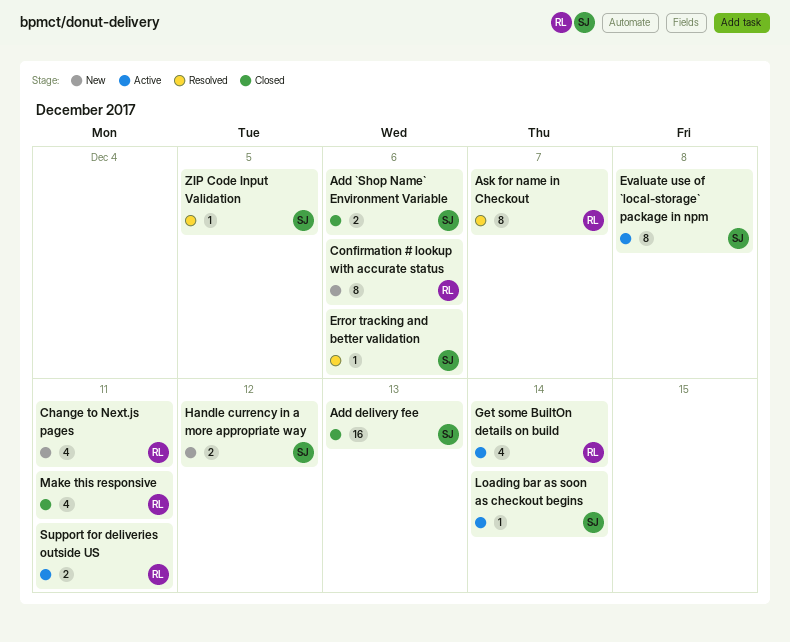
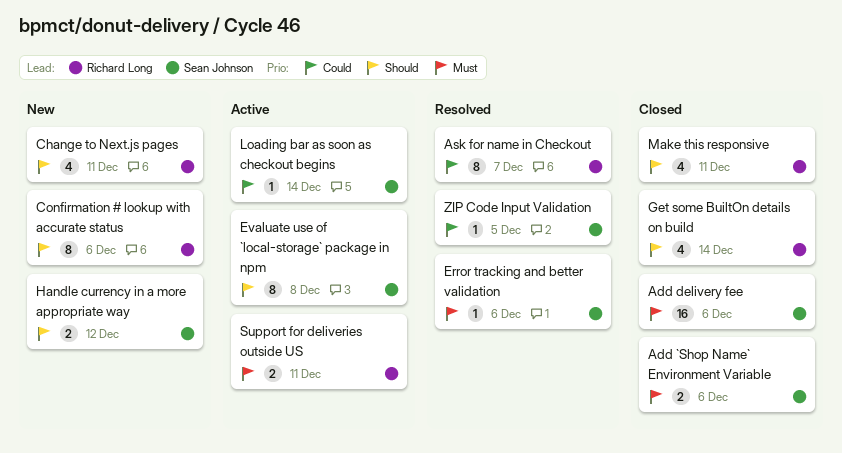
Add delivery fee, due: Dec 13 -> Dec 6
Get some BuiltOn details on build, status: Active -> Closed

